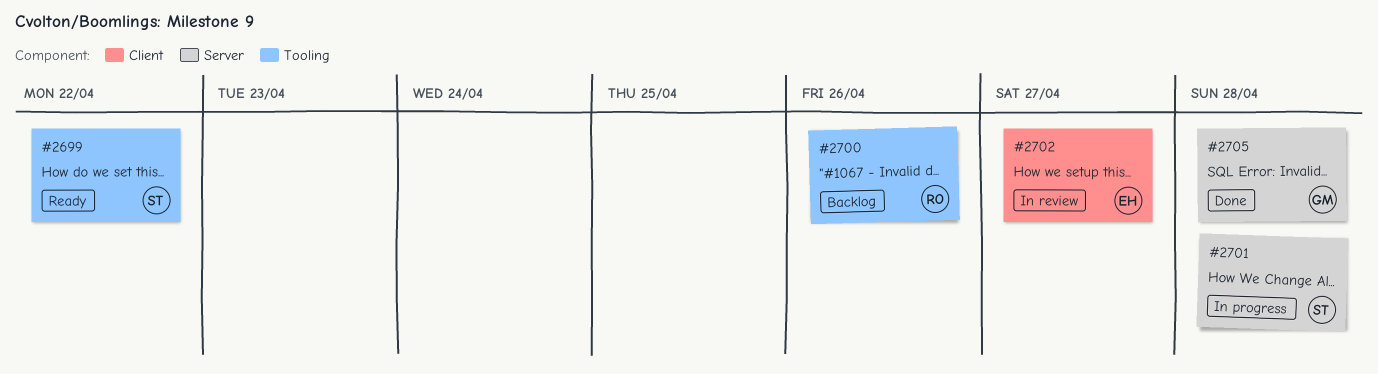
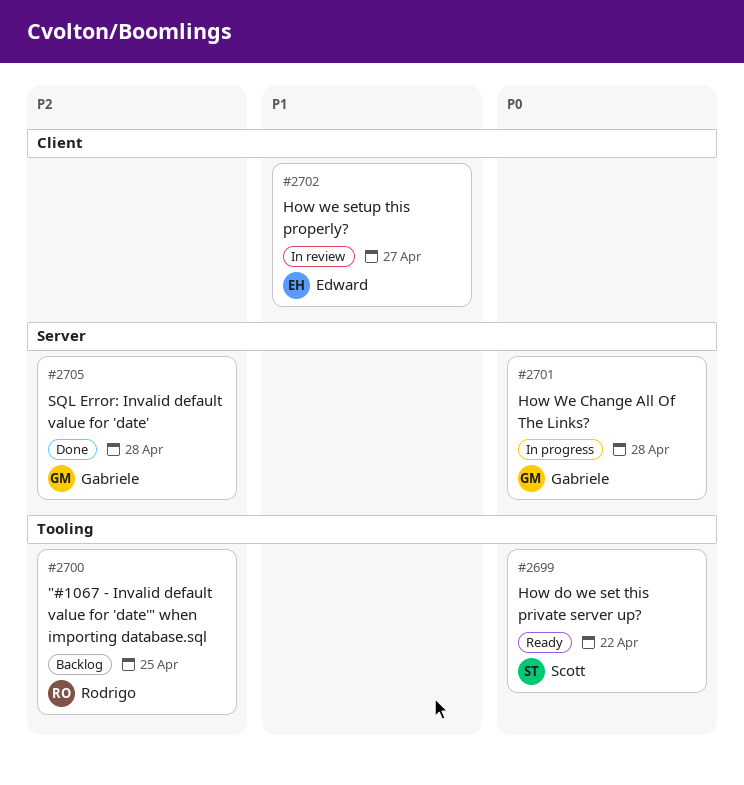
#2700, due: Apr 26 -> Apr 25
#2701, owner: Scott -> Gabriele

